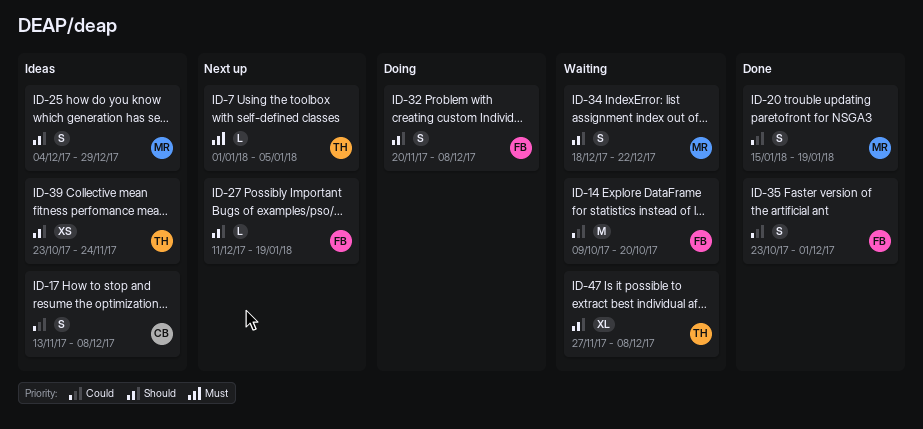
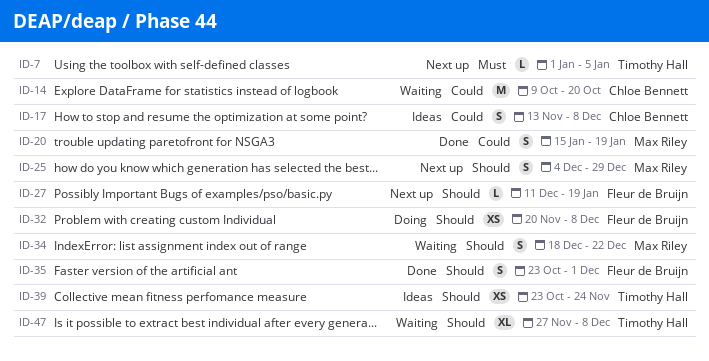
ID-14, owner: Fleur de Bruijn -> Chloe Bennett
ID-25, status: Ideas -> Next up
ID-32, estimate: S -> XS
ID-35, priority: Could -> Should

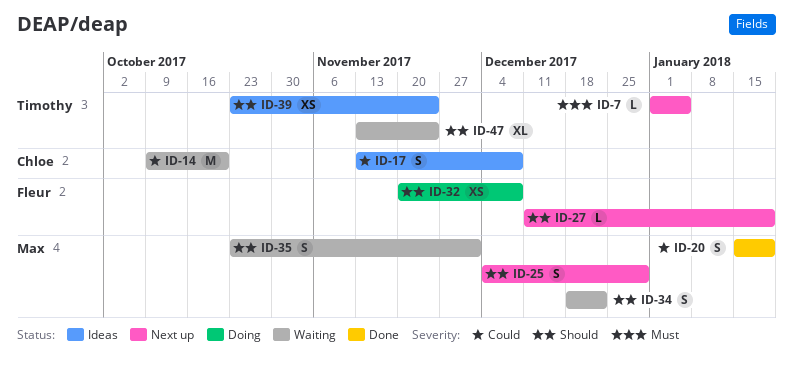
ID-35, status: Done -> Waiting
ID-35, owner: Fleur de Bruijn -> Max Riley
ID-47, start: Nov 27 -> Nov 13
ID-47, due: Dec 8 -> Nov 24

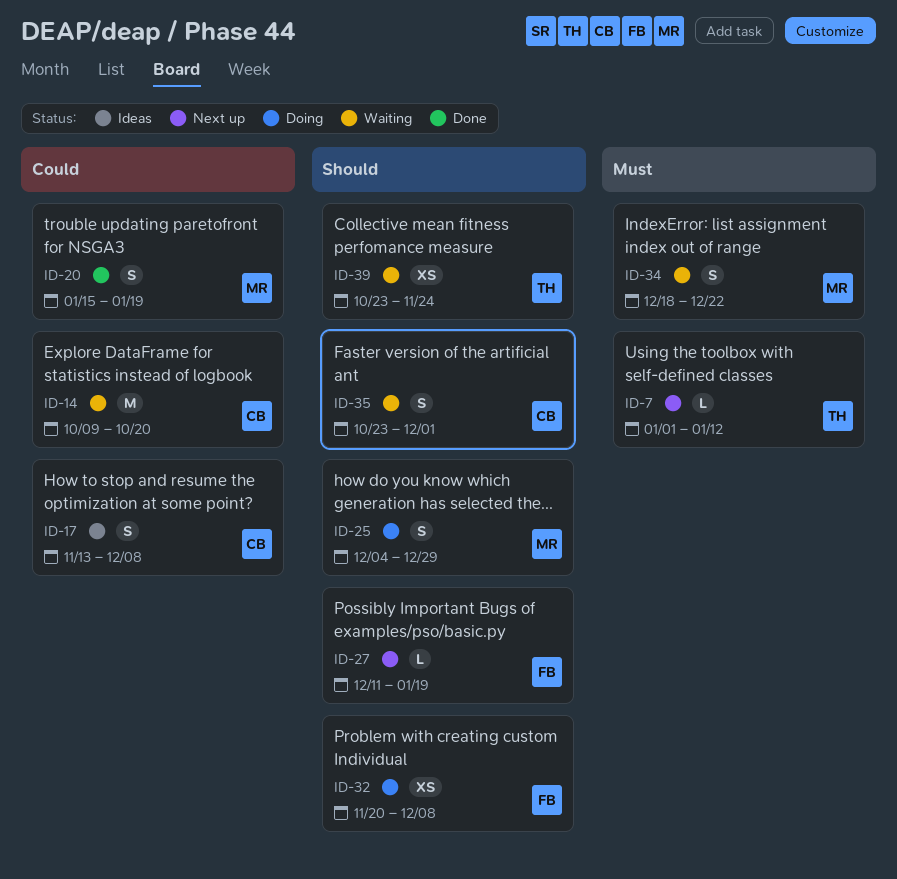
ID-7, due: Jan 5 -> Jan 12
ID-25, status: Next up -> Doing
ID-34, priority: Should -> Must
ID-35, owner: Max -> Chloe
ID-39, status: Ideas -> Waiting
ID-47: present -> none

